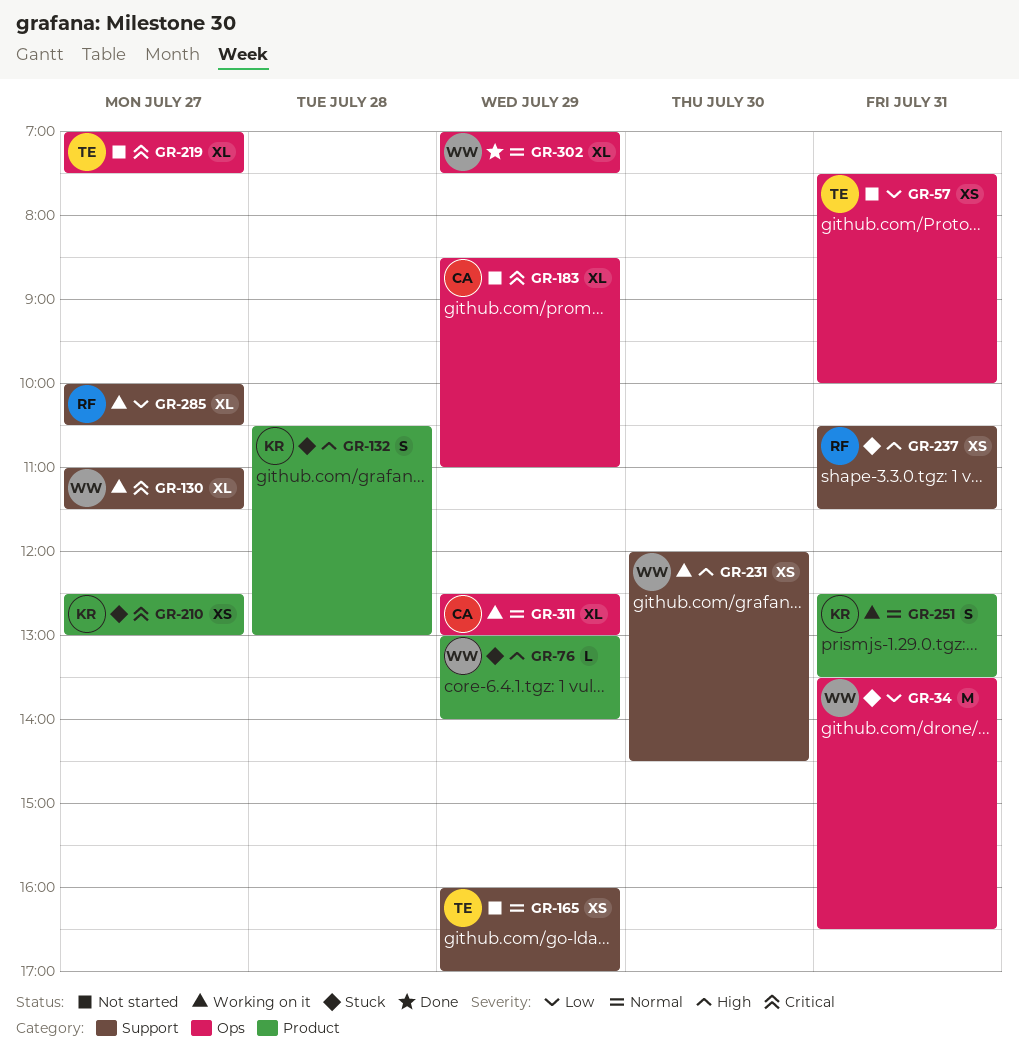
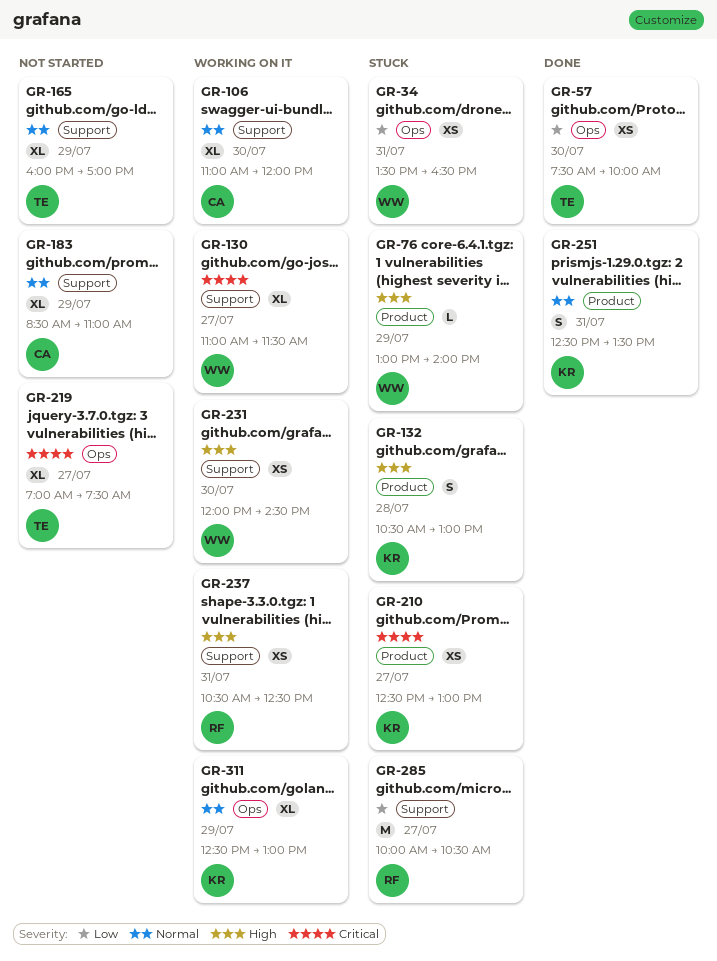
GR-34, estimate: M -> XS
GR-57, status: Not started -> Done
GR-57, day: Jul 31 -> Jul 30
GR-106: none -> present
GR-165, estimate: XS -> XL
GR-183, priority: Critical -> Normal
GR-183, label: Ops -> Support
GR-237, status: Stuck -> Working on it
GR-237, ends: 11:30 -> 12:30
GR-251, status: Working on it -> Done
GR-285, status: Working on it -> Stuck
GR-285, estimate: XL -> M
GR-302: present -> none
GR-311, owner: CA -> KR

